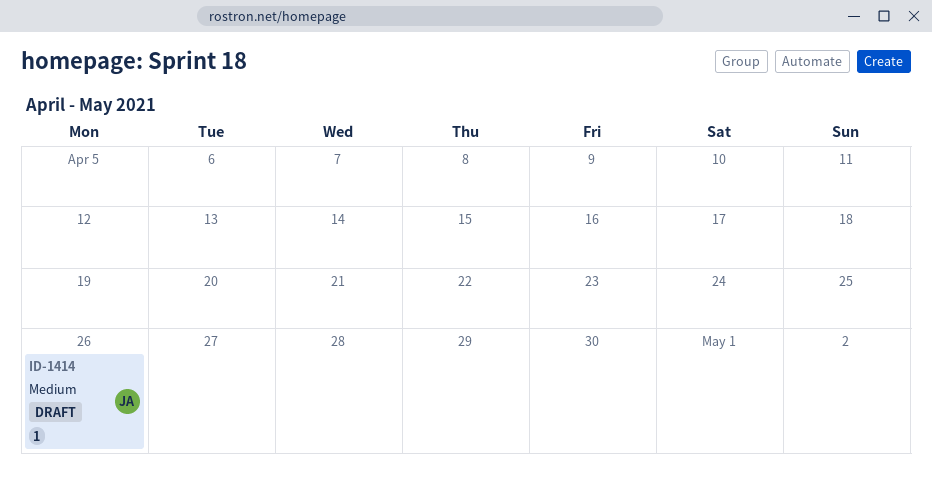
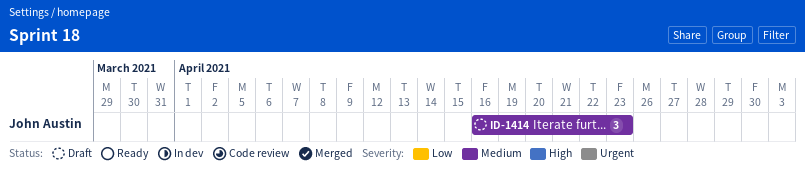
ID-1414, estimate: 1 -> 3
ID-1414, due: Apr 26 -> Apr 23

